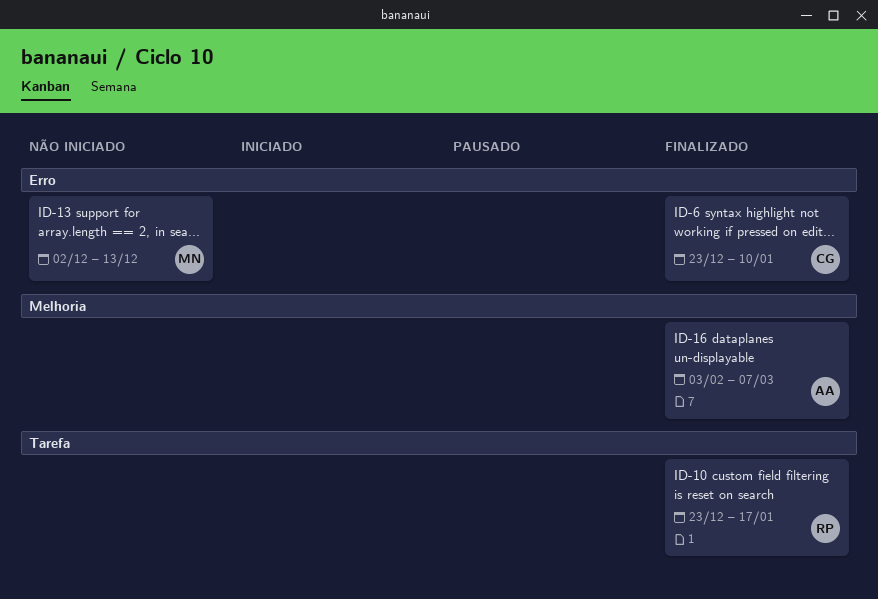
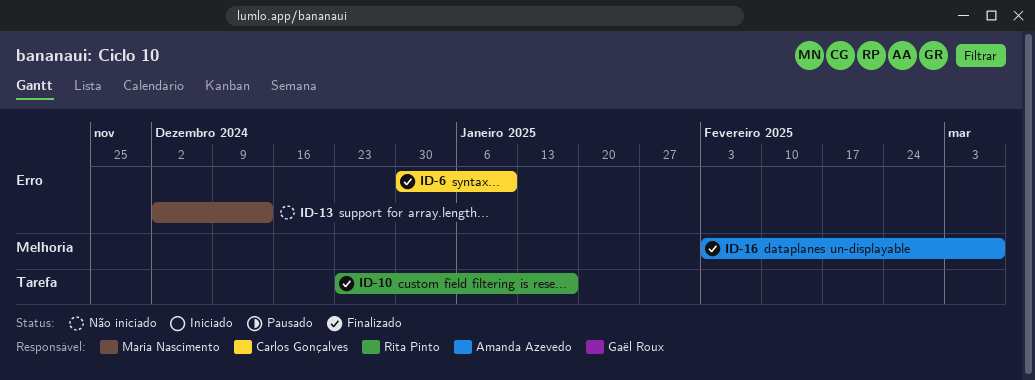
ID-6, start: Dec 23 -> Dec 30

